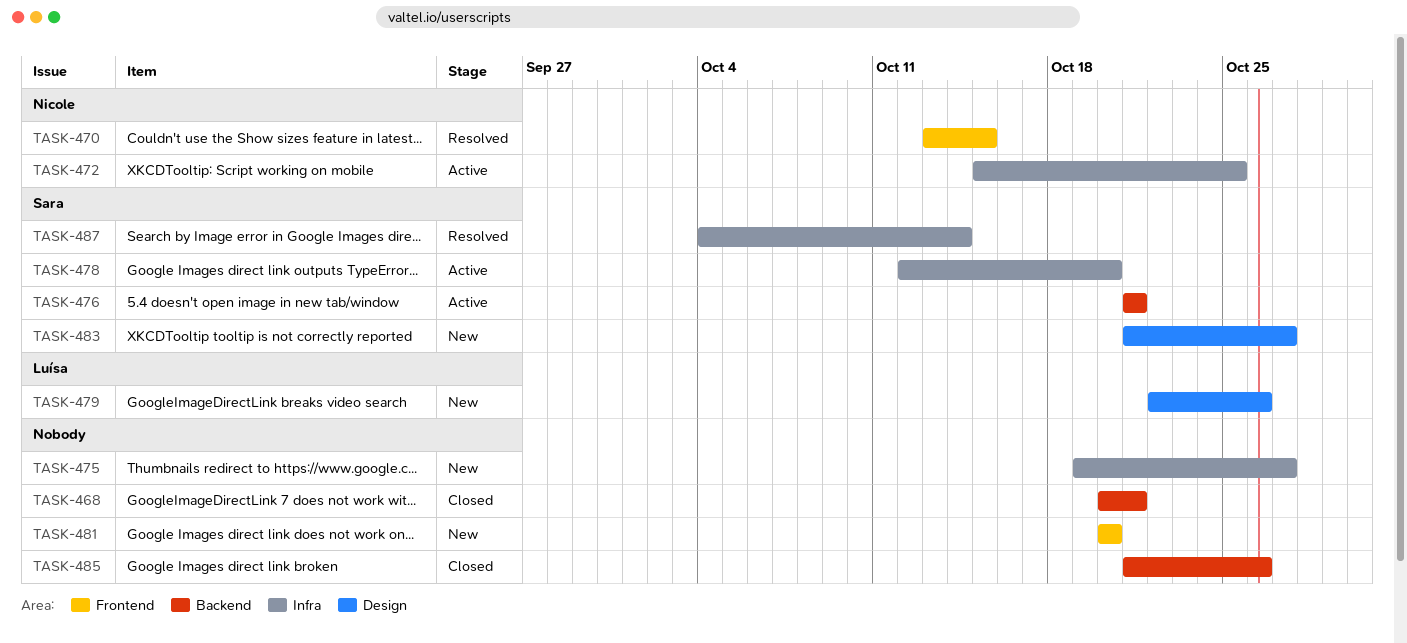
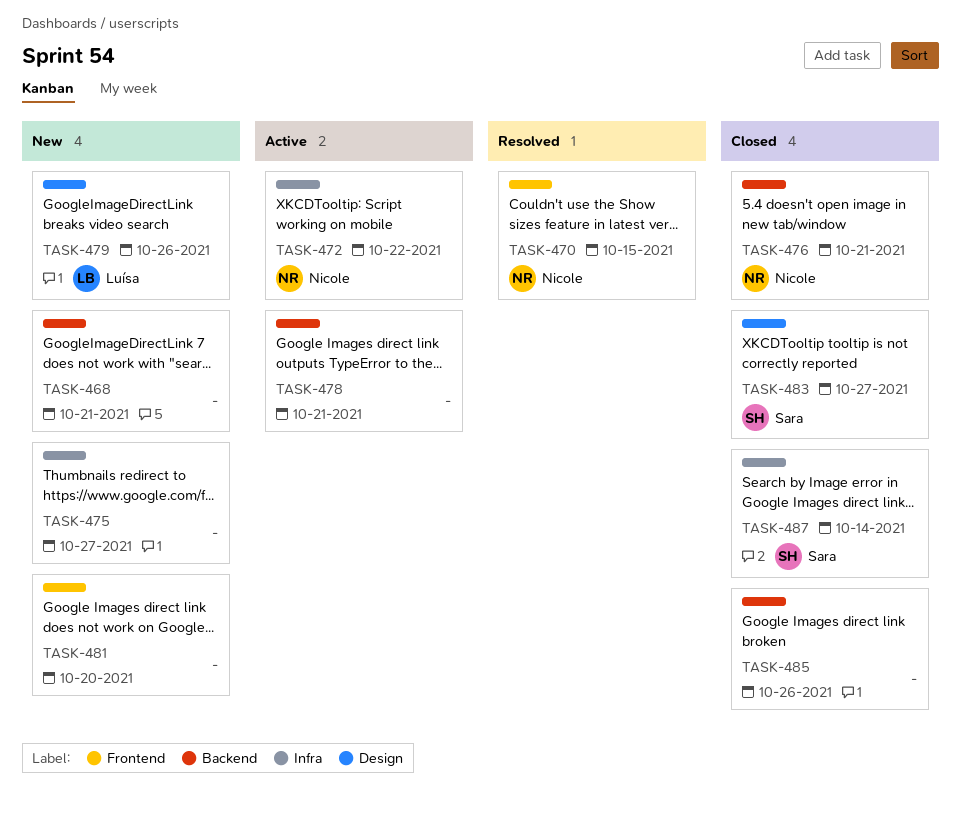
TASK-468, status: Closed -> New
TASK-472, due: Oct 25 -> Oct 22
TASK-476, status: Active -> Closed
TASK-476, owner: Sara -> Nicole
TASK-478, owner: Sara -> none
TASK-478, label: Infra -> Backend
TASK-478, due: Oct 20 -> Oct 21
TASK-483, status: New -> Closed
TASK-487, status: Resolved -> Closed

